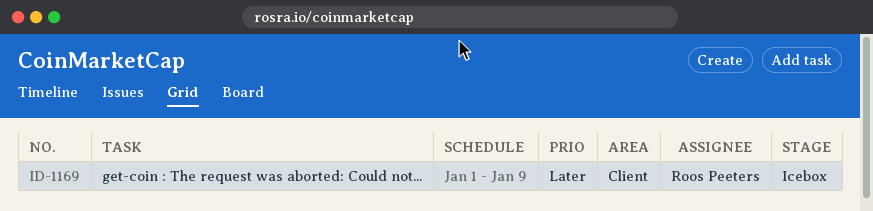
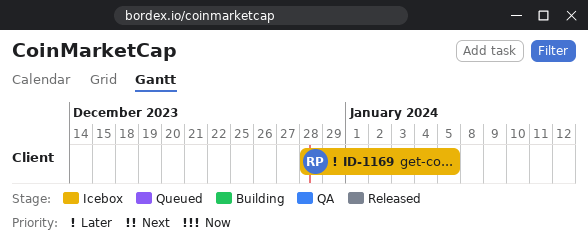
ID-1169, start: Jan 1 -> Dec 28
ID-1169, due: Jan 9 -> Jan 5

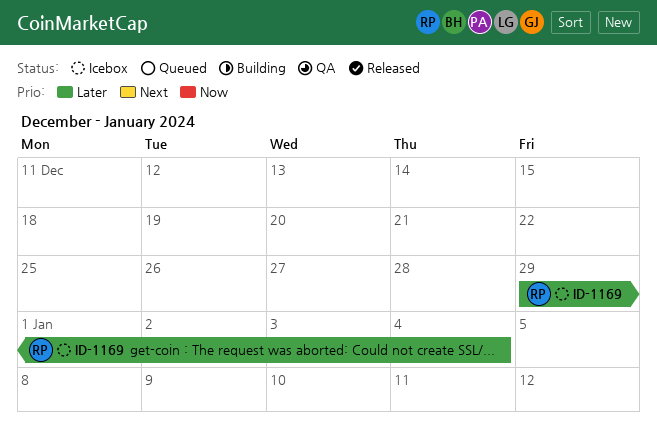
ID-1169, start: Dec 28 -> Dec 29
ID-1169, due: Jan 5 -> Jan 4

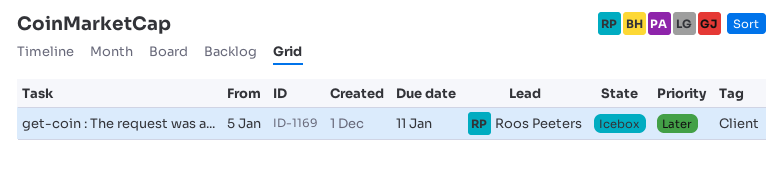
ID-1169, start: Dec 29 -> Jan 5
ID-1169, due: Jan 4 -> Jan 11

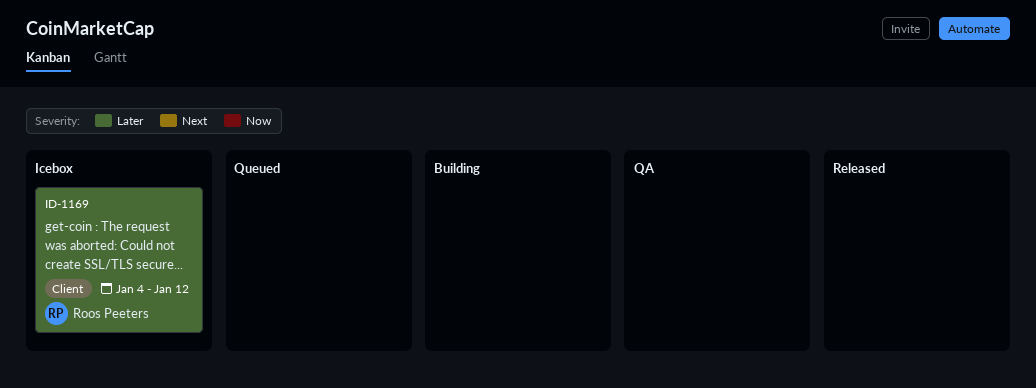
ID-1169, start: Jan 5 -> Jan 4
ID-1169, due: Jan 11 -> Jan 12

